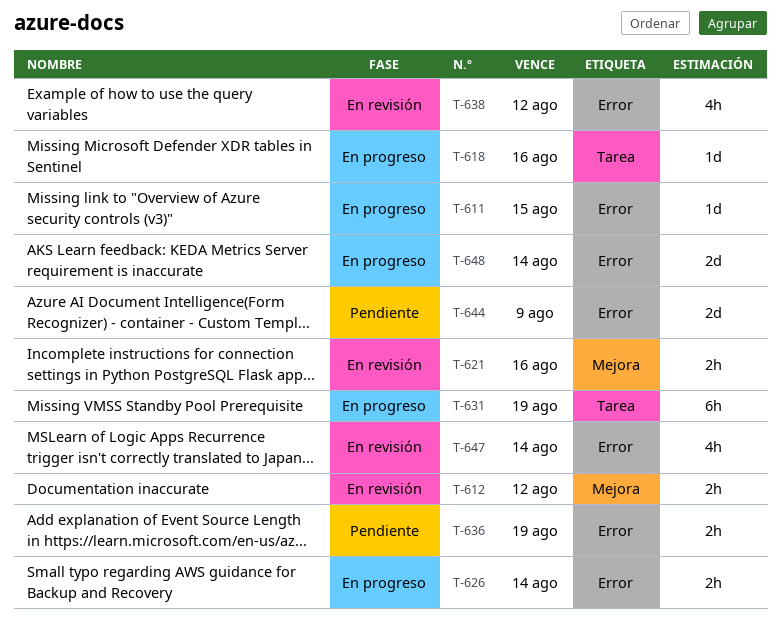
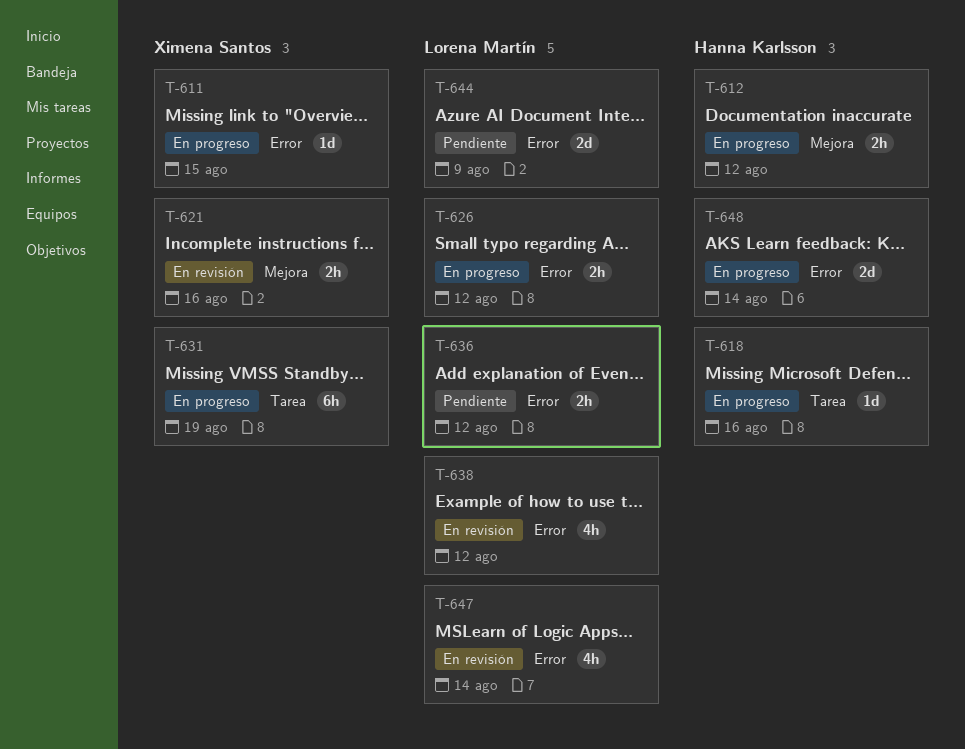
T-612, status: En revisión -> En progreso
T-626, due: Aug 14 -> Aug 12
T-636, due: Aug 19 -> Aug 12

